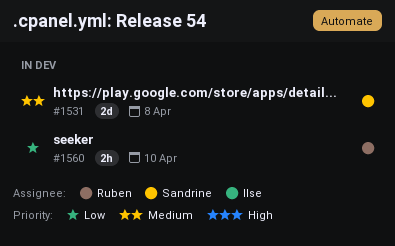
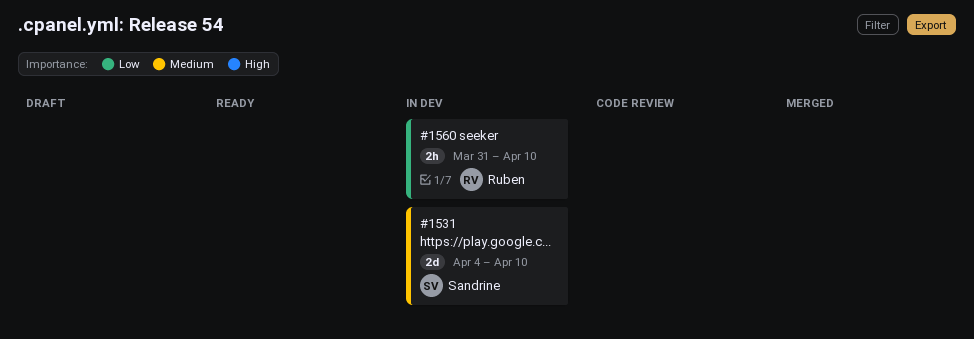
#1531, due: Apr 8 -> Apr 10

